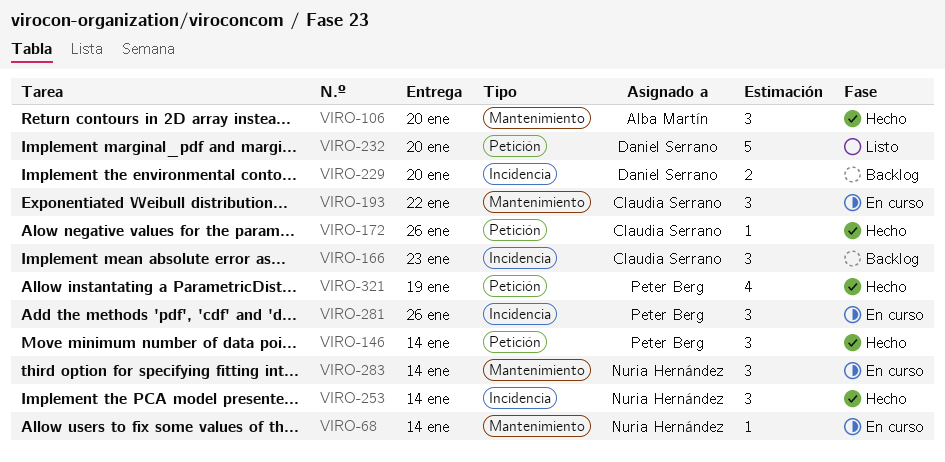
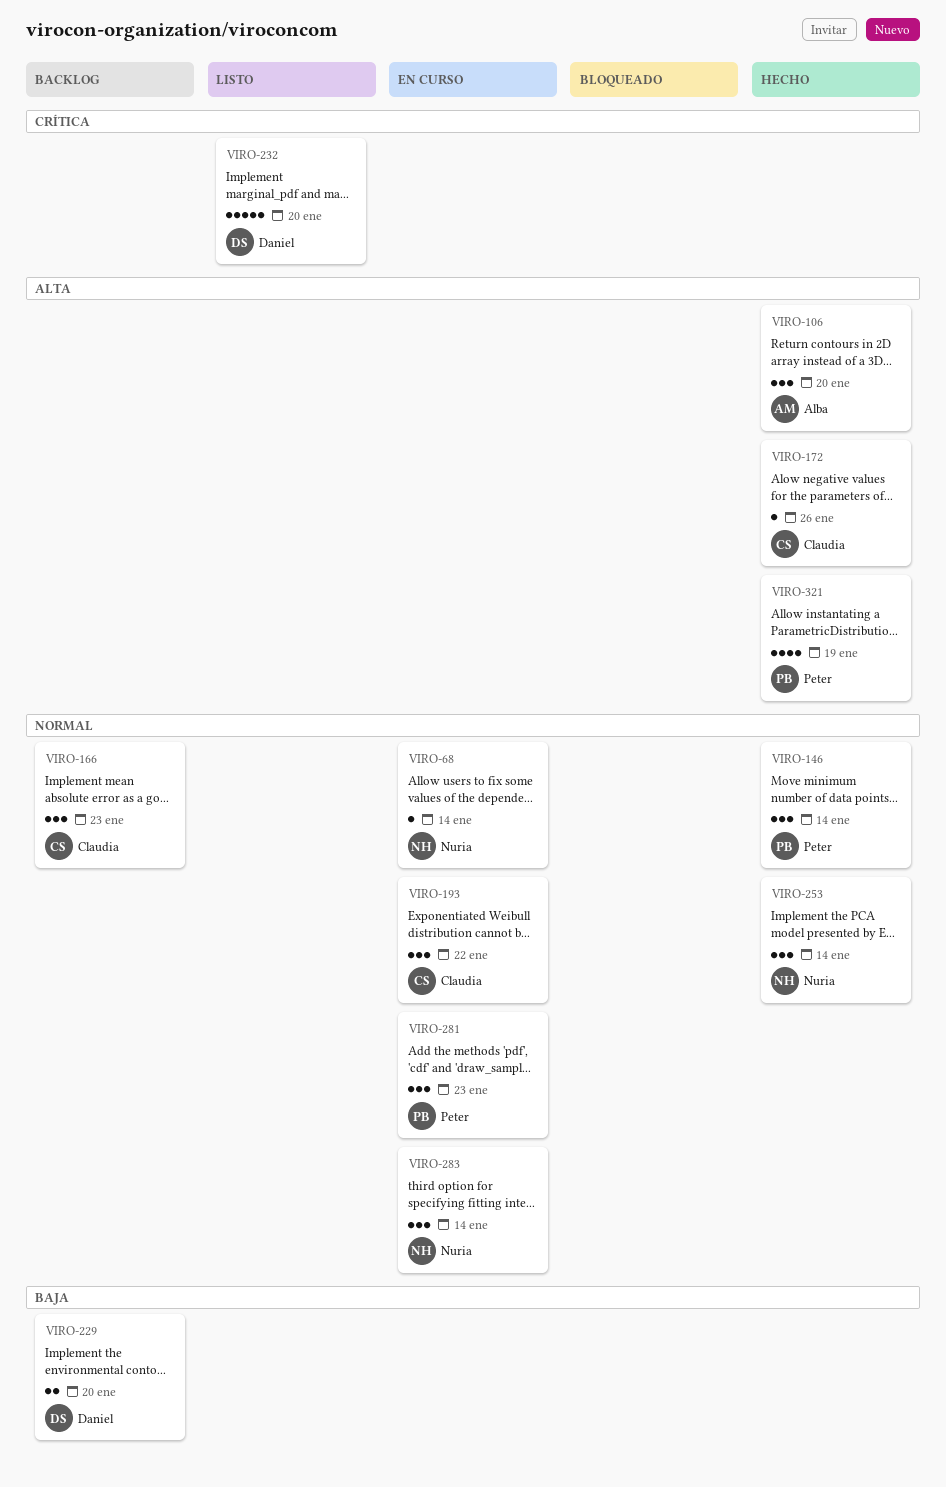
VIRO-281, due: Jan 26 -> Jan 23

